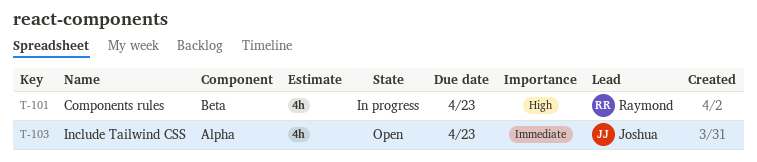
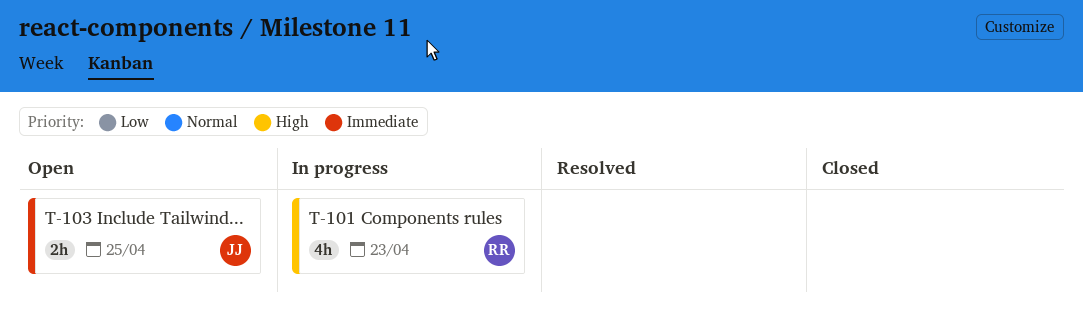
T-103, estimate: 4h -> 2h
T-103, due: Apr 23 -> Apr 25

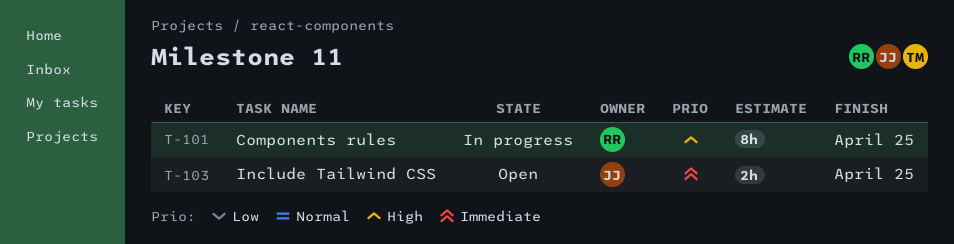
T-101, estimate: 4h -> 8h
T-101, due: Apr 23 -> Apr 25

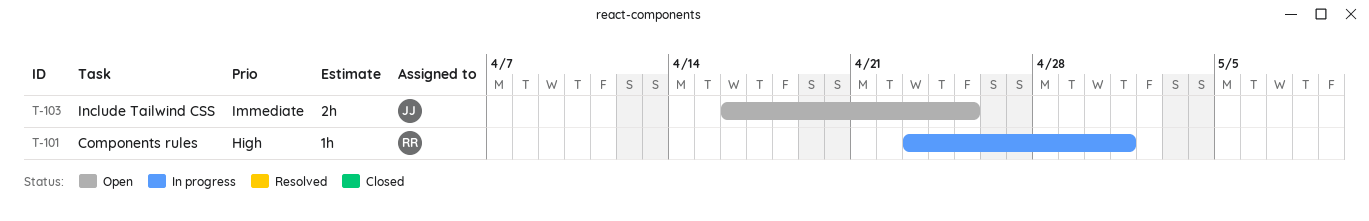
T-101, estimate: 8h -> 1h
T-101, due: Apr 25 -> May 1

